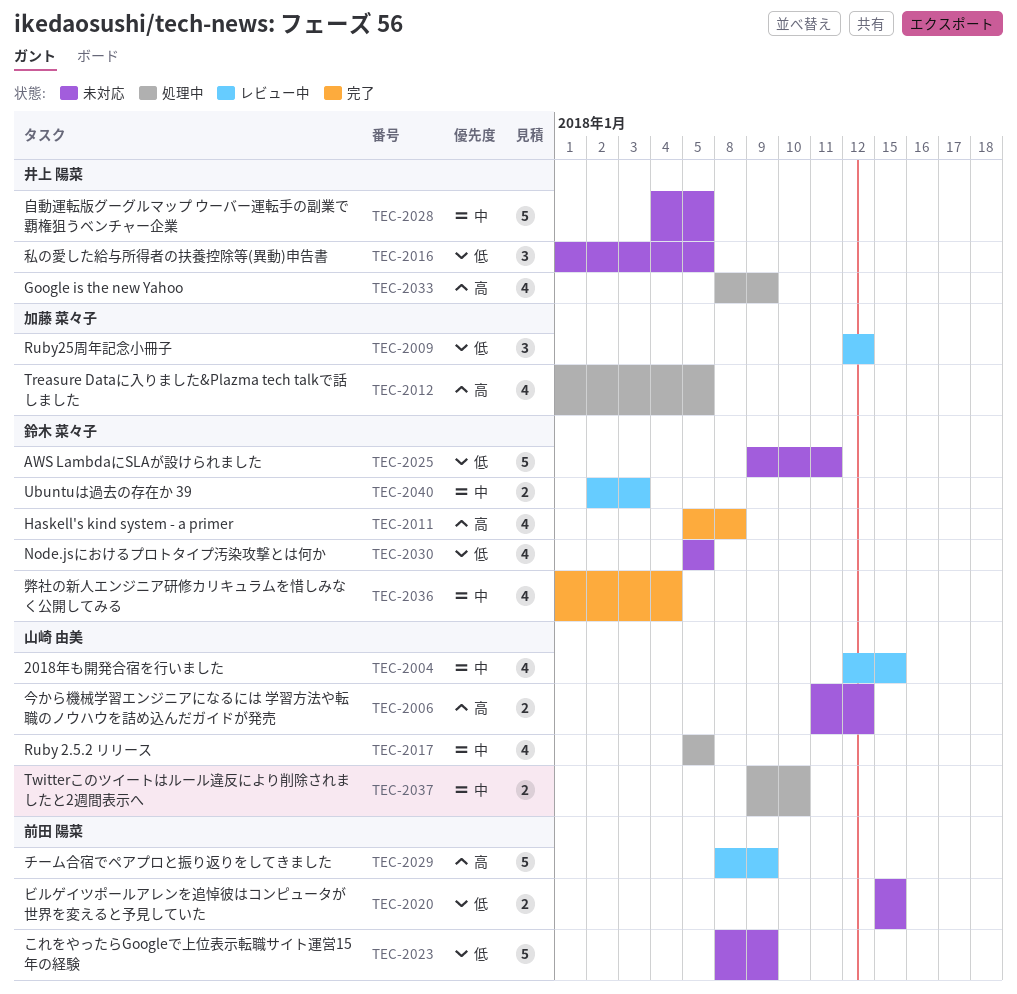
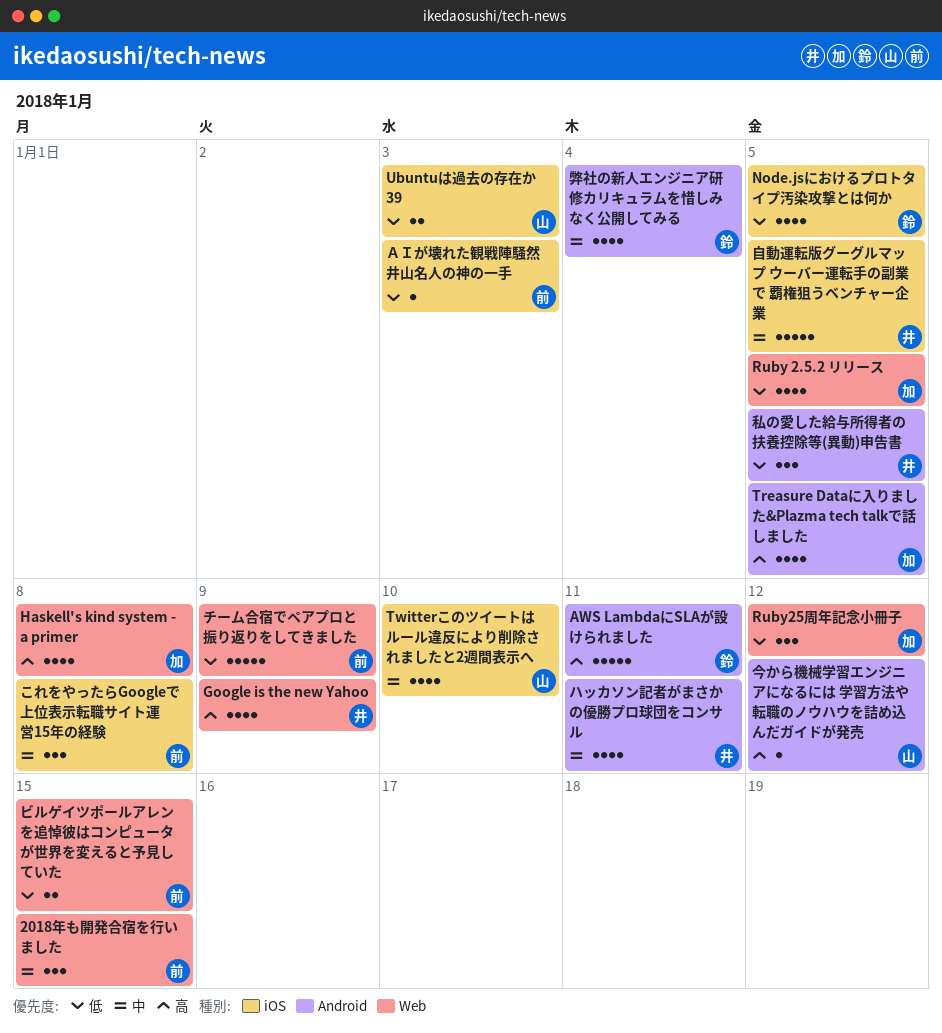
2018年も開発合宿を行いました, owner: 山崎 由美 -> 前田 陽菜
2018年も開発合宿を行いました, estimate: 4 -> 3
AWS LambdaにSLAが設けられました, priority: 低 -> 高
Haskell's kind system - a primer, owner: 鈴木 菜々子 -> 加藤 菜々子
Ruby 2.5.2 リリース, owner: 山崎 由美 -> 加藤 菜々子
Ruby 2.5.2 リリース, priority: 中 -> 低
Twitterこのツイートはルール違反により削除されましたと2週間表示へ, estimate: 2 -> 4
Ubuntuは過去の存在か 39, owner: 鈴木 菜々子 -> 山崎 由美
Ubuntuは過去の存在か 39, priority: 中 -> 低
これをやったらGoogleで上位表示転職サイト運営15年の経験, priority: 低 -> 中
これをやったらGoogleで上位表示転職サイト運営15年の経験, estimate: 5 -> 3
これをやったらGoogleで上位表示転職サイト運営15年の経験, due: Jan 9 -> Jan 8
チーム合宿でペアプロと振り返りをしてきました, priority: 高 -> 低
ハッカソン記者がまさかの優勝プロ球団をコンサル: none -> present
今から機械学習エンジニアになるには 学習方法や転職のノウハウを詰め込んだガイドが発売, estimate: 2 -> 1
ＡＩが壊れた観戦陣騒然井山名人の神の一手: none -> present

